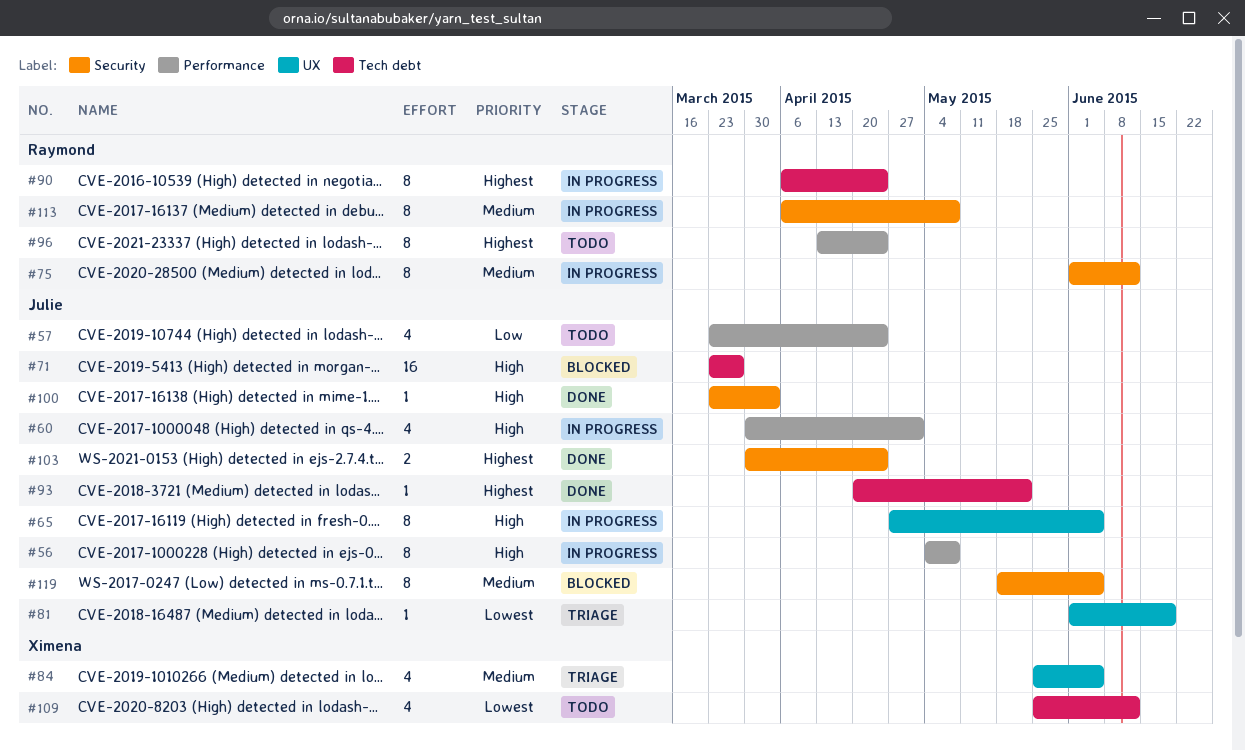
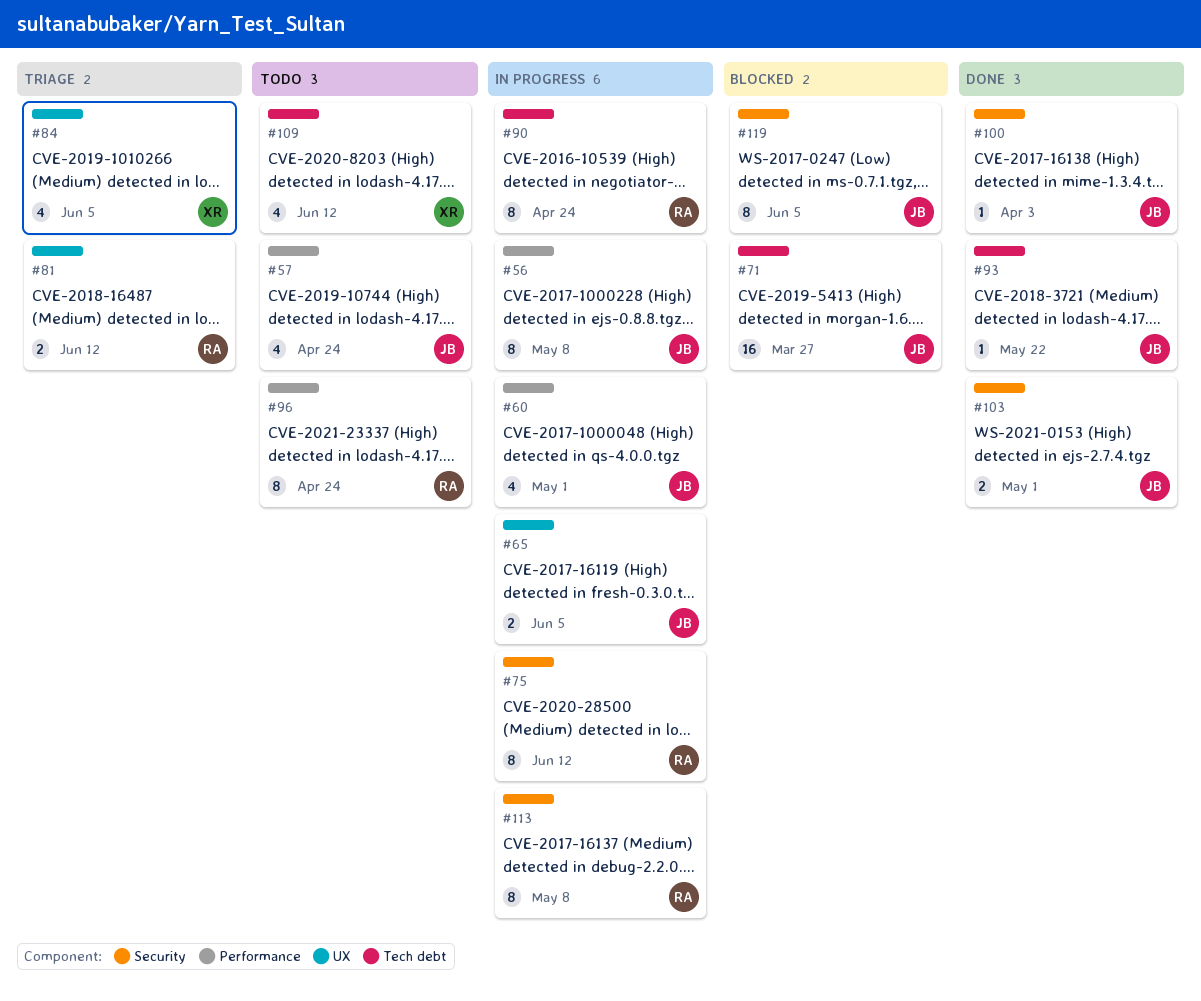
#65, estimate: 8 -> 2
#81, owner: Julie -> Raymond
#81, estimate: 1 -> 2
#81, due: Jun 19 -> Jun 12
#103, due: Apr 24 -> May 1

